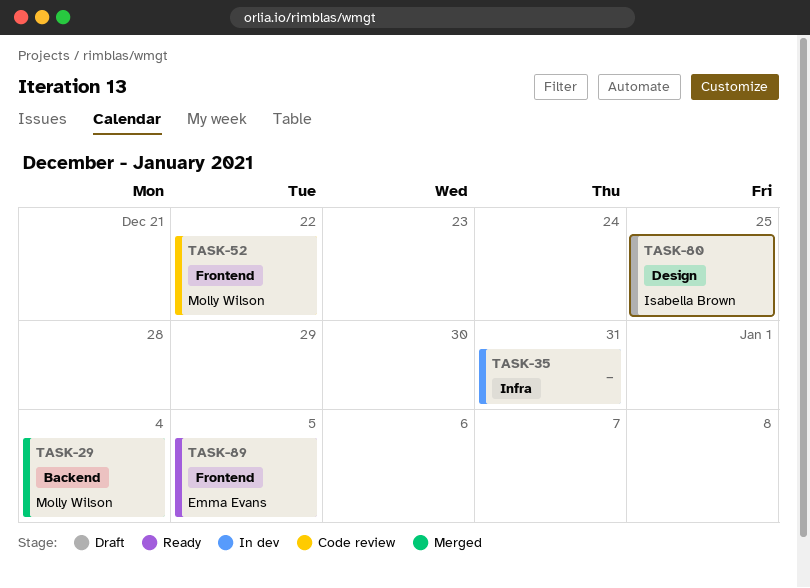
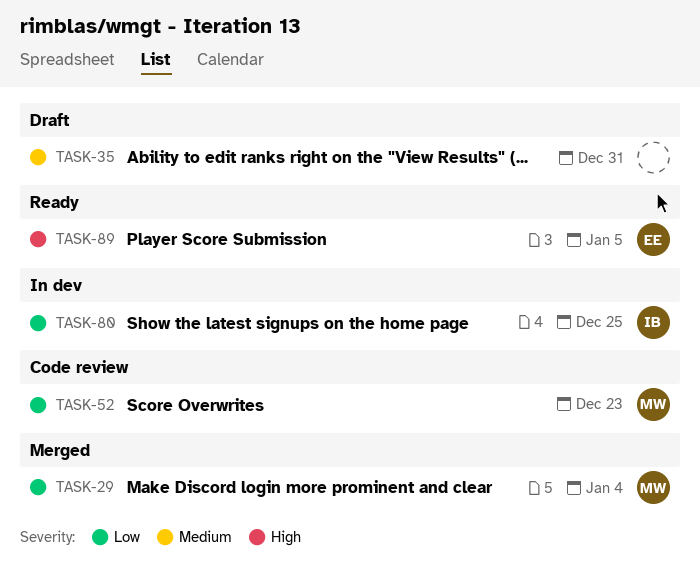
TASK-35, status: In dev -> Draft
TASK-52, due: Dec 22 -> Dec 23
TASK-80, status: Draft -> In dev

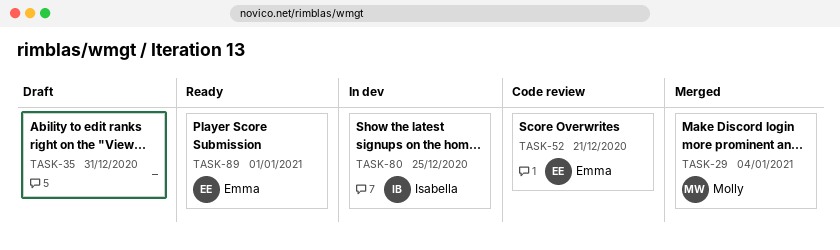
TASK-52, owner: Molly -> Emma
TASK-52, due: Dec 23 -> Dec 21
TASK-89, due: Jan 5 -> Jan 1

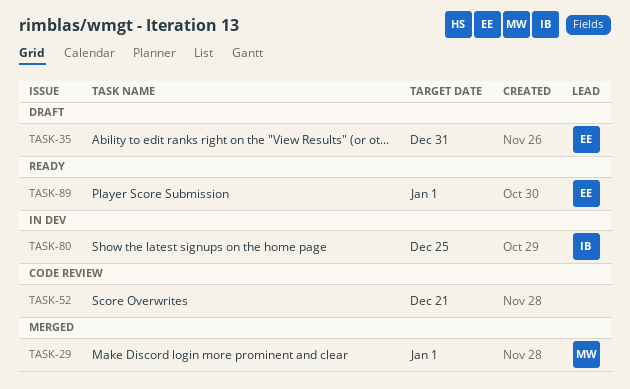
TASK-29, due: Jan 4 -> Jan 1
TASK-35, owner: none -> Emma
TASK-52, owner: Emma -> none

